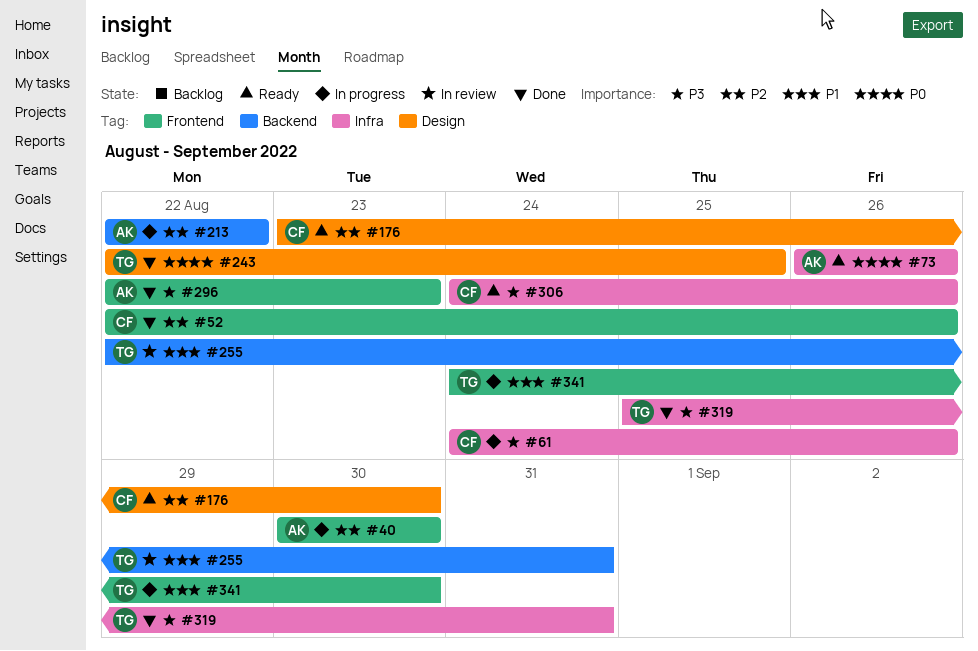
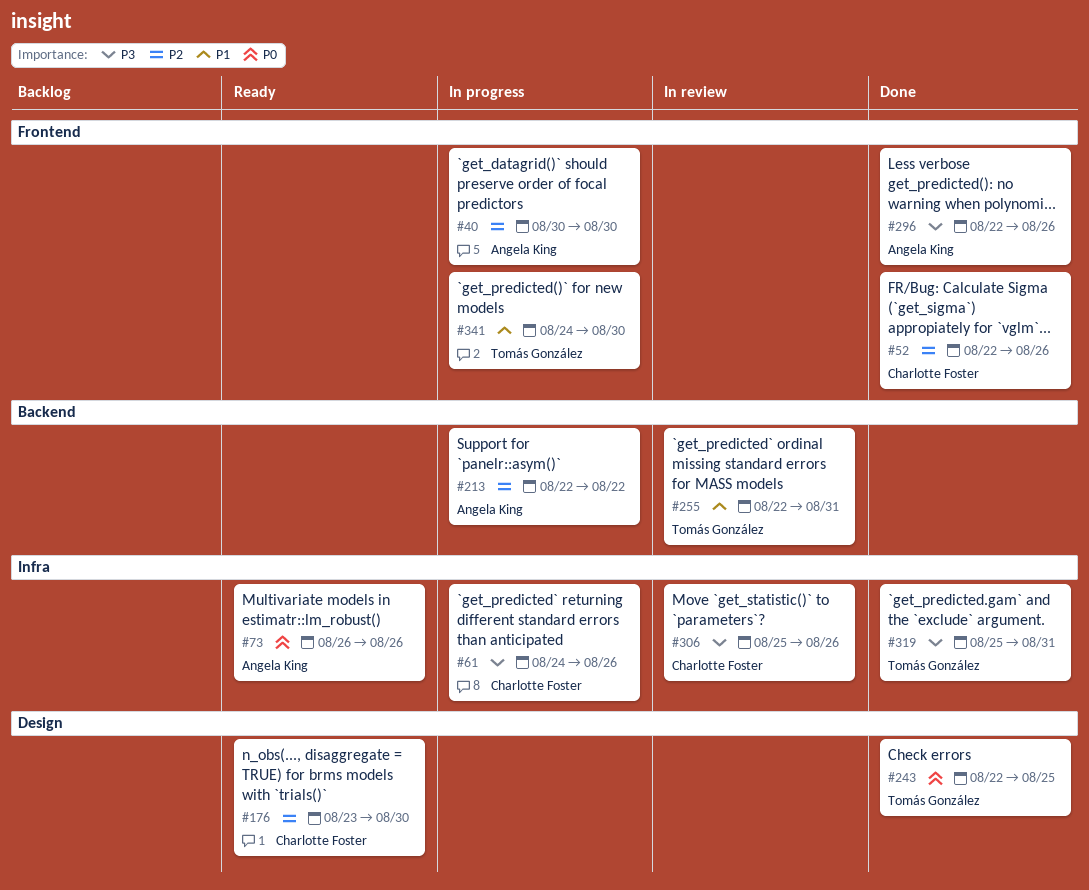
#296, due: Aug 23 -> Aug 26
#306, status: Ready -> In review
#306, start: Aug 24 -> Aug 25

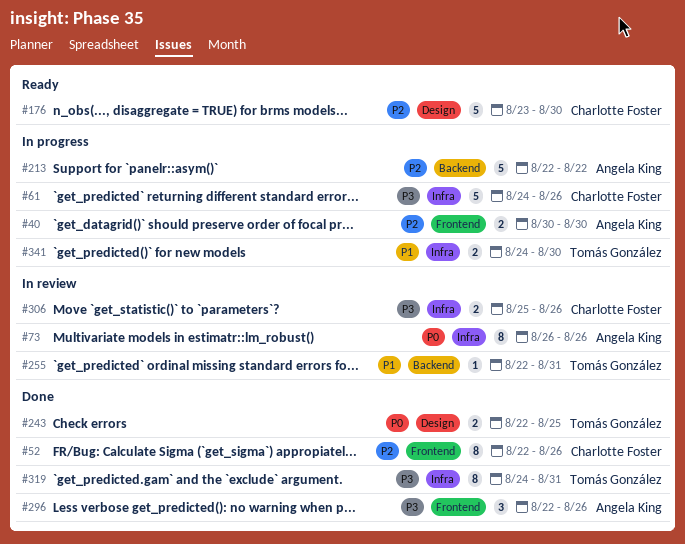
#73, status: Ready -> In review
#319, start: Aug 25 -> Aug 24
#341, label: Frontend -> Infra

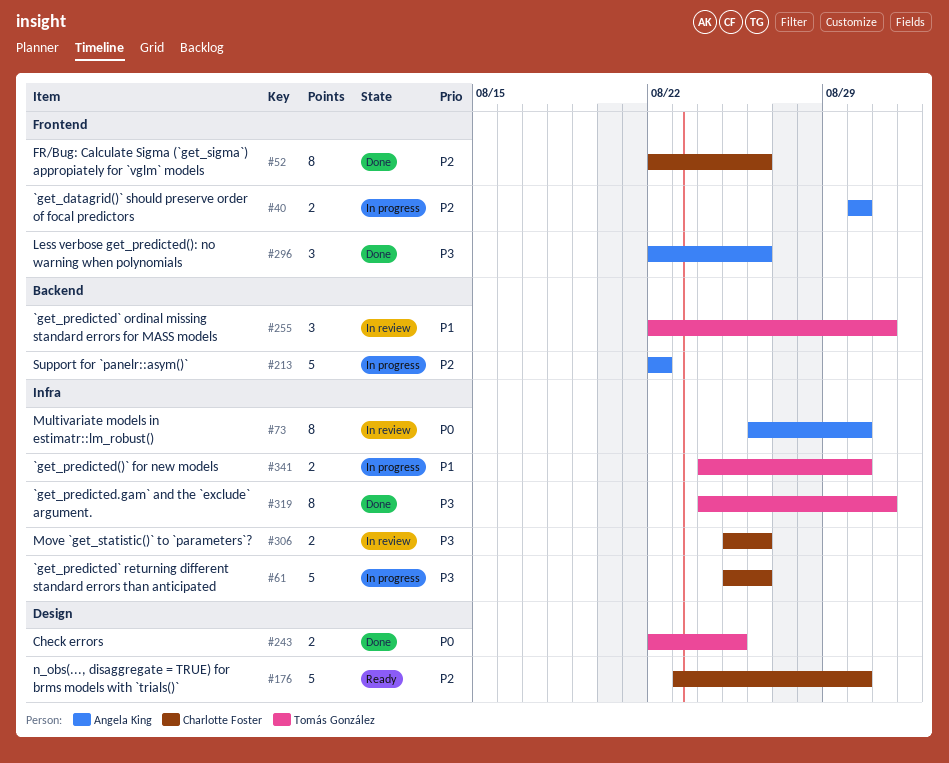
#61, start: Aug 24 -> Aug 25
#73, due: Aug 26 -> Aug 30
#255, estimate: 1 -> 3

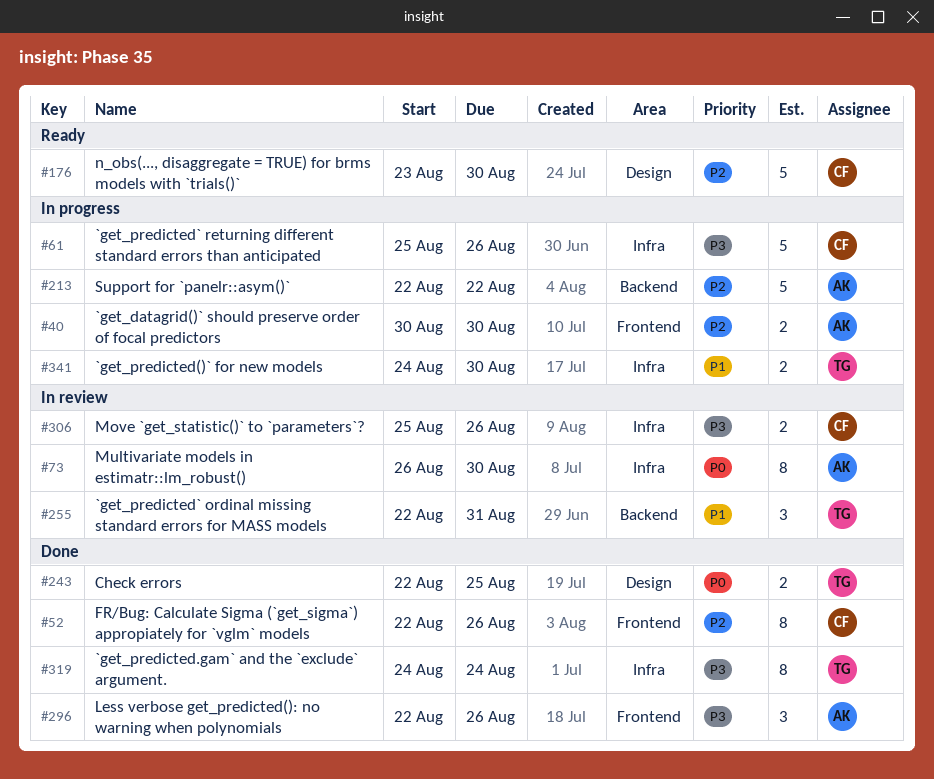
#319, due: Aug 31 -> Aug 24

